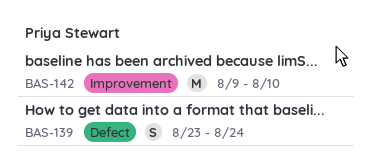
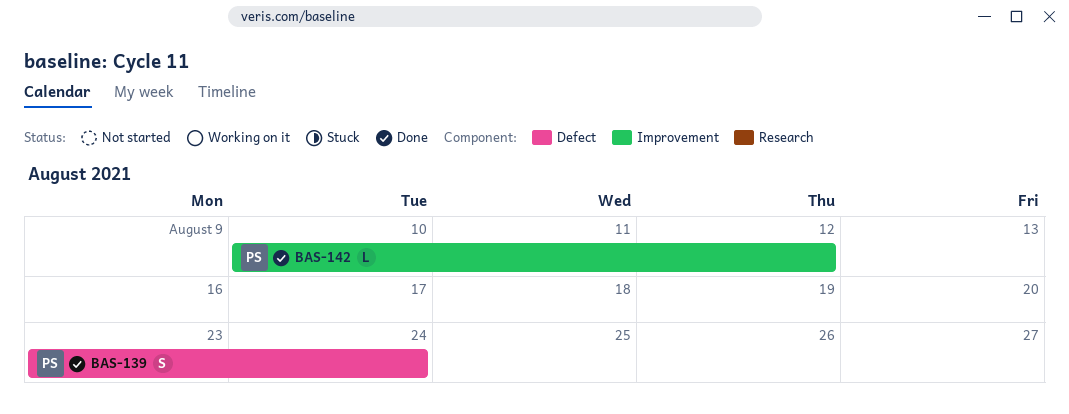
BAS-142, estimate: M -> L
BAS-142, start: Aug 9 -> Aug 10
BAS-142, due: Aug 10 -> Aug 12

